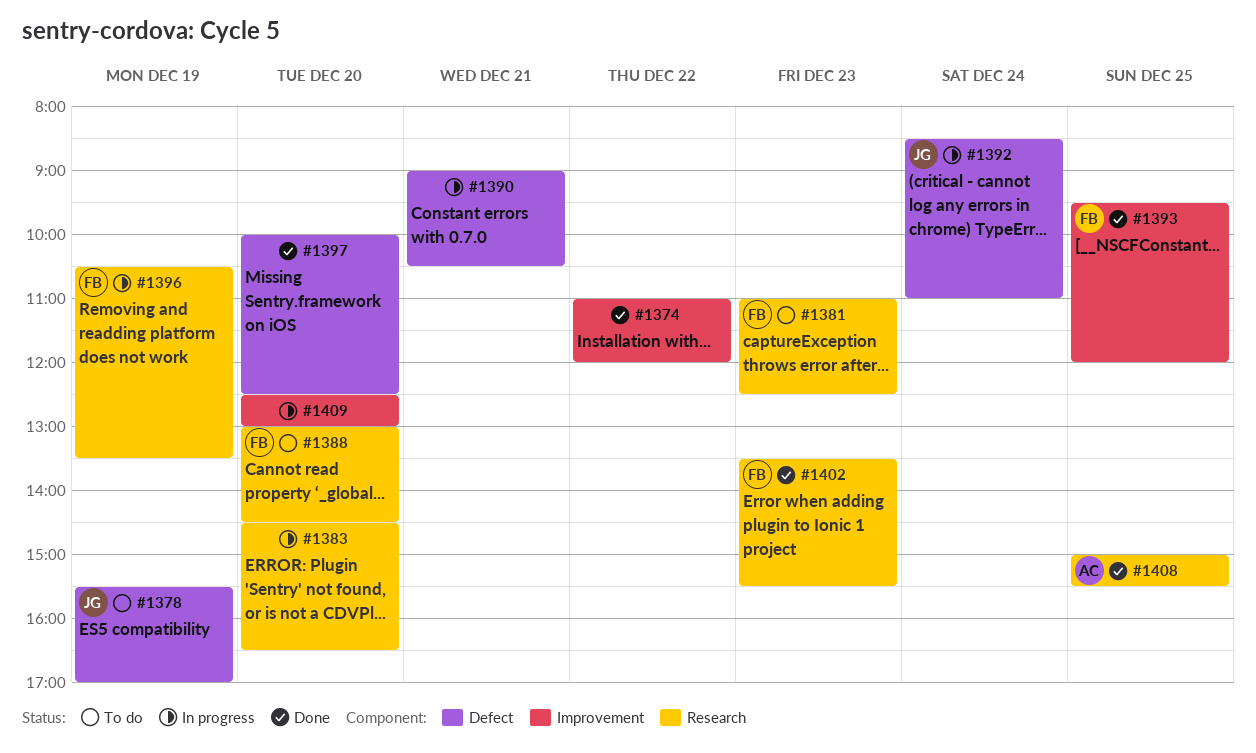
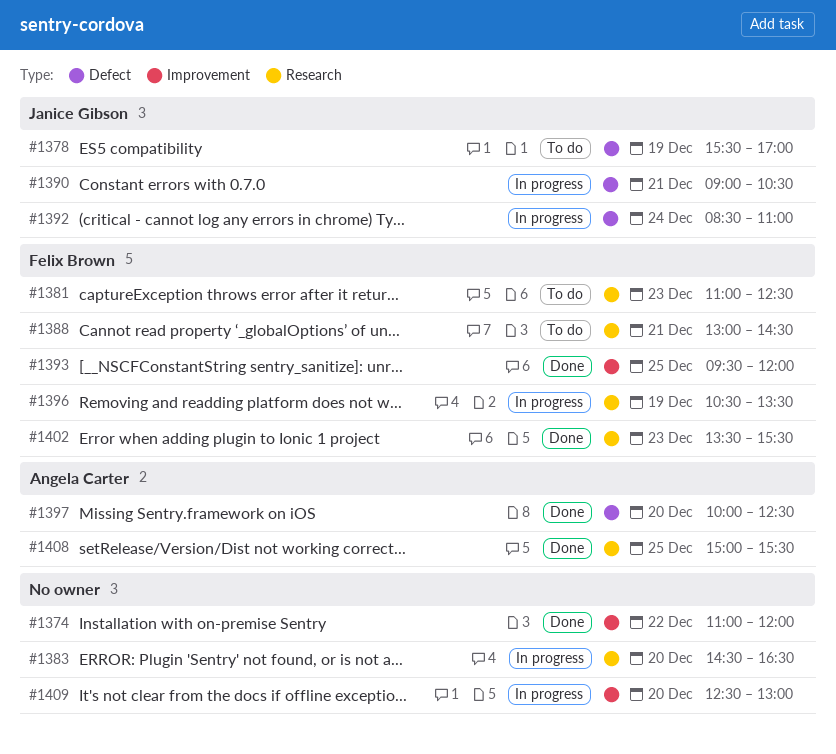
#1388, day: Dec 20 -> Dec 21
#1390, owner: none -> Janice Gibson
#1397, owner: none -> Angela Carter

